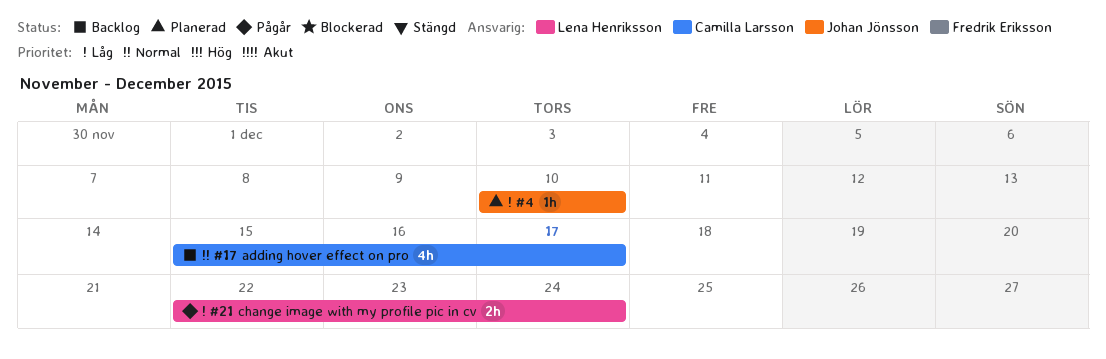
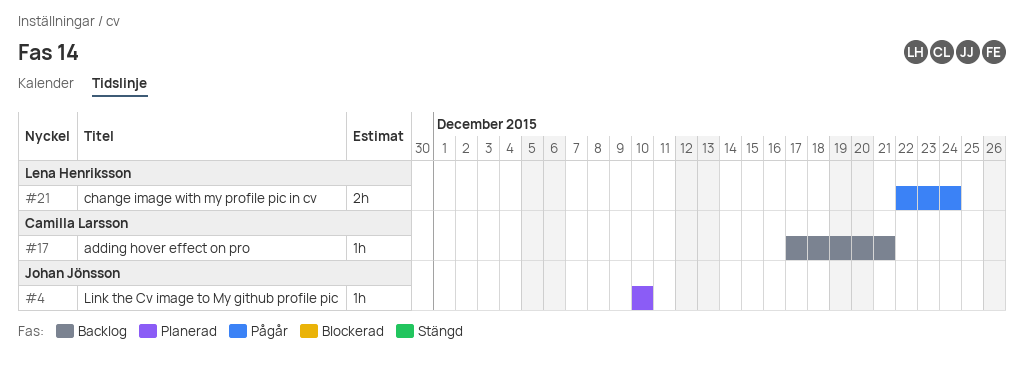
#17, estimate: 4h -> 1h
#17, start: Dec 15 -> Dec 17
#17, due: Dec 17 -> Dec 21

